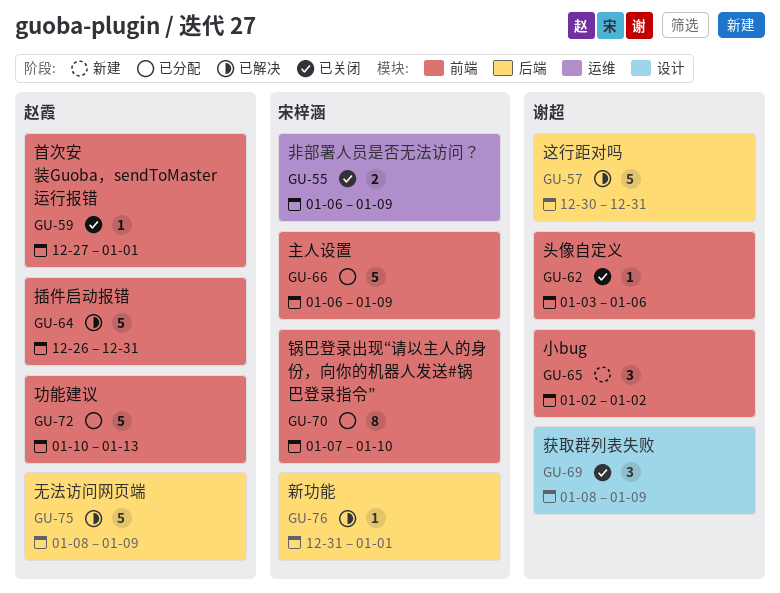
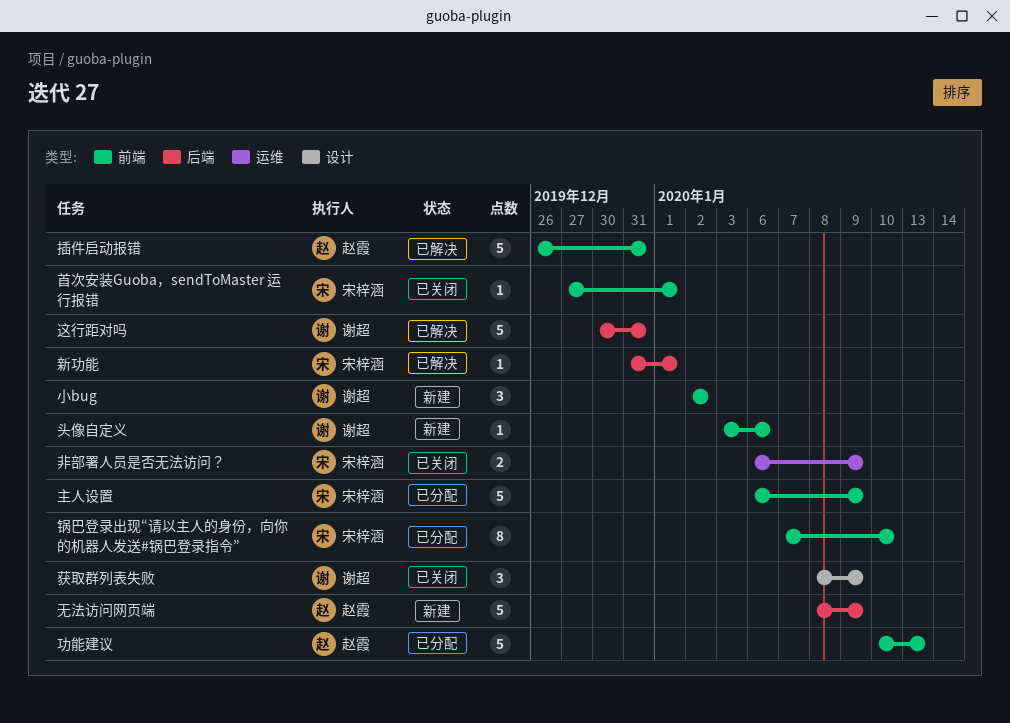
头像自定义, status: 已关闭 -> 新建
无法访问网页端, status: 已解决 -> 新建
首次安装Guoba，sendToMaster 运行报错, owner: 赵霞 -> 宋梓涵

